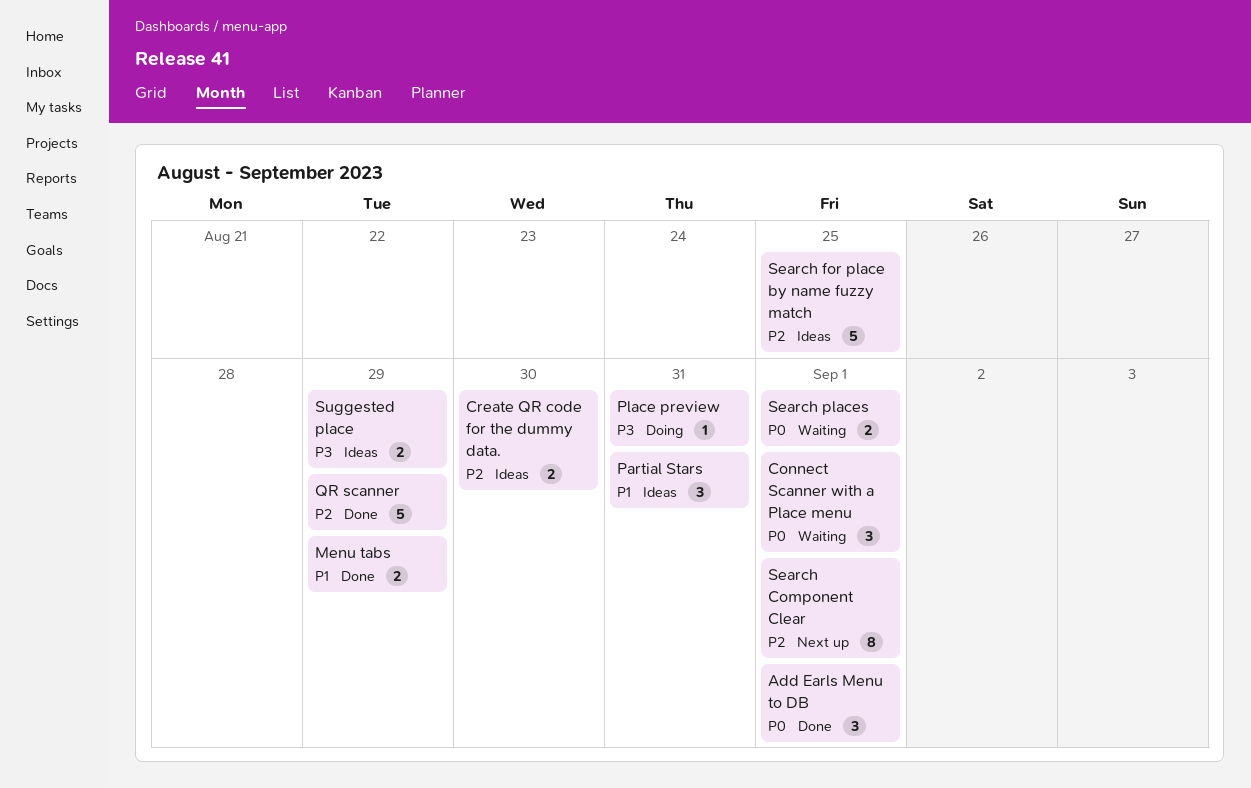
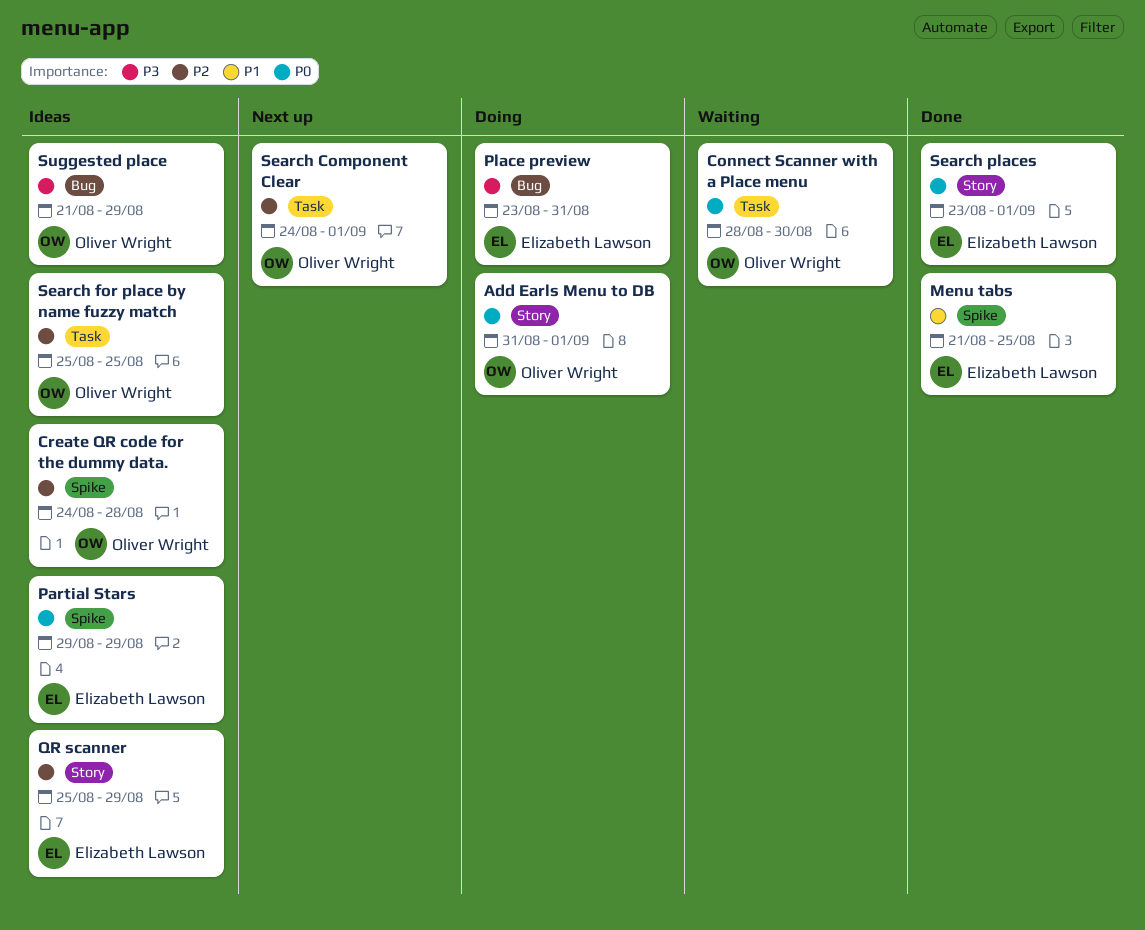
Add Earls Menu to DB, status: Done -> Doing
Connect Scanner with a Place menu, due: Sep 1 -> Aug 30
Create QR code for the dummy data., due: Aug 30 -> Aug 28
Menu tabs, due: Aug 29 -> Aug 25
Partial Stars, priority: P1 -> P0
Partial Stars, due: Aug 31 -> Aug 29
QR scanner, status: Done -> Ideas
Search places, status: Waiting -> Done

